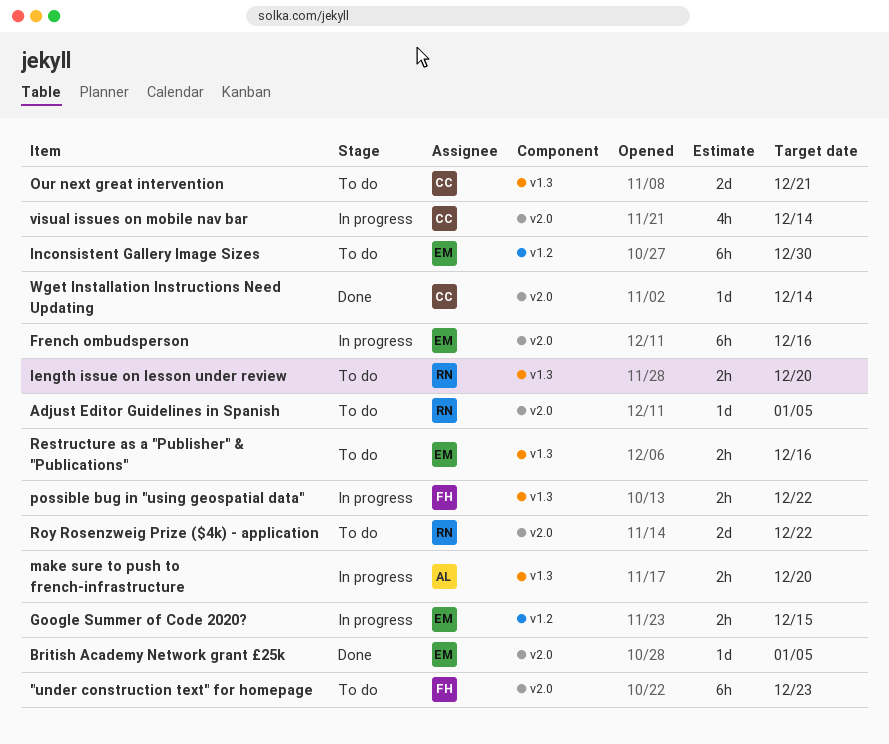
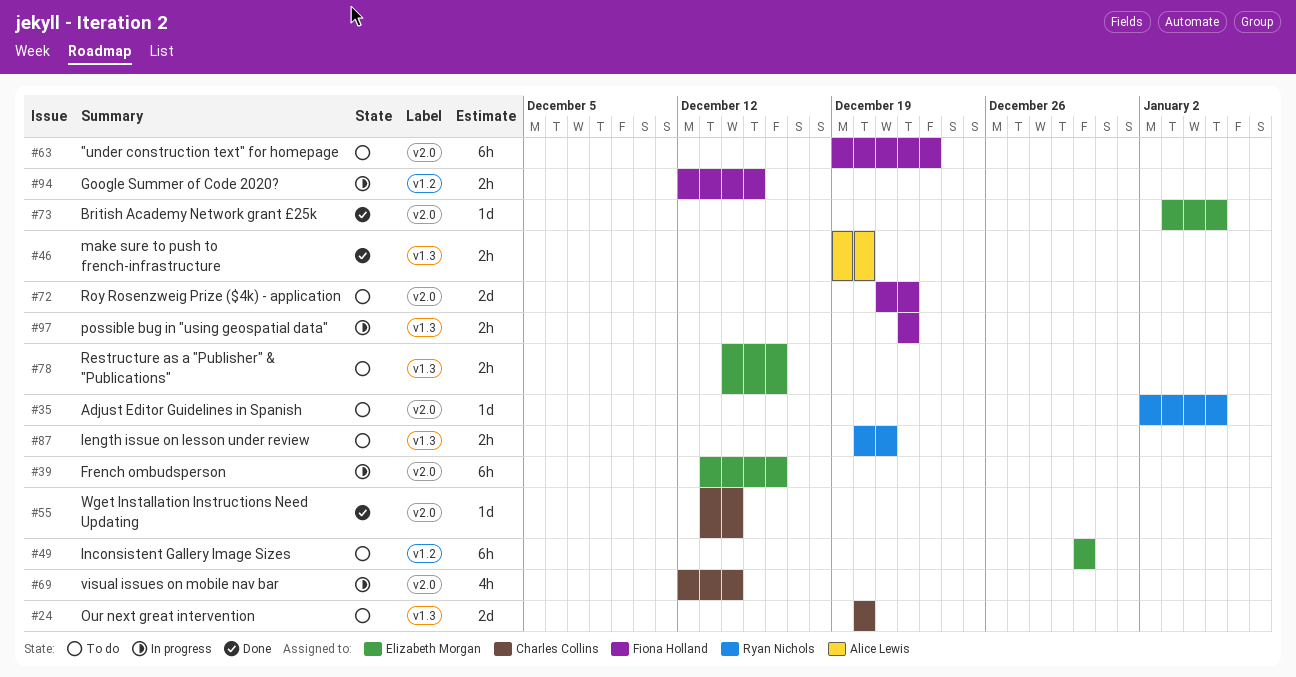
Google Summer of Code 2020?, owner: Elizabeth Morgan -> Fiona Holland
length issue on lesson under review, due: Dec 20 -> Dec 21
make sure to push to french-infrastructure, status: In progress -> Done
Our next great intervention, due: Dec 21 -> Dec 20
Roy Rosenzweig Prize ($4k) - application, owner: Ryan Nichols -> Fiona Holland

